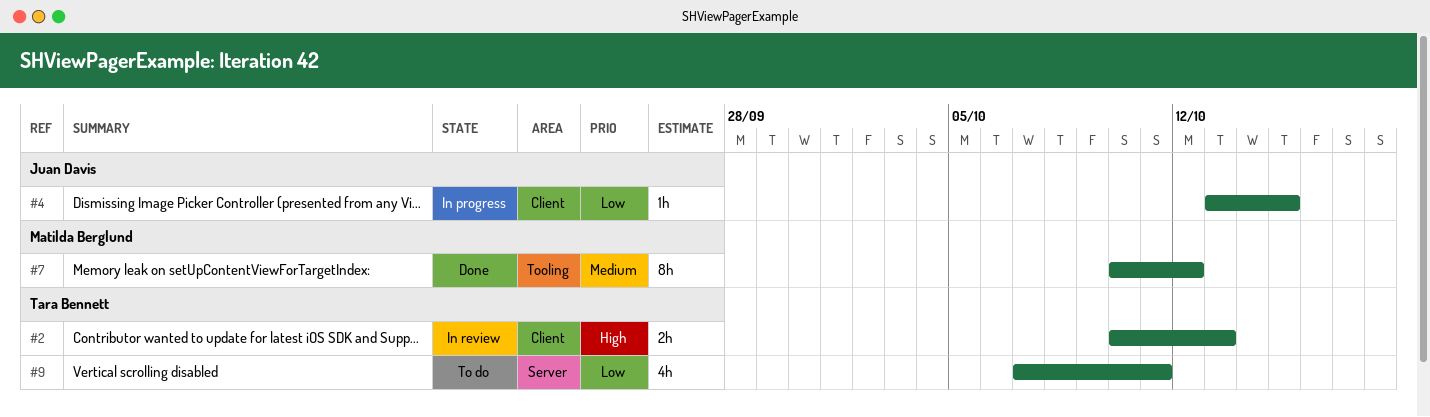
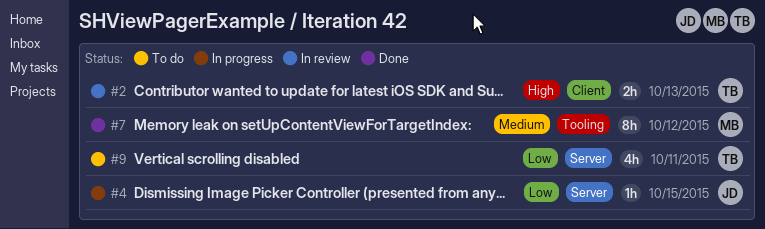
#4, label: Client -> Server

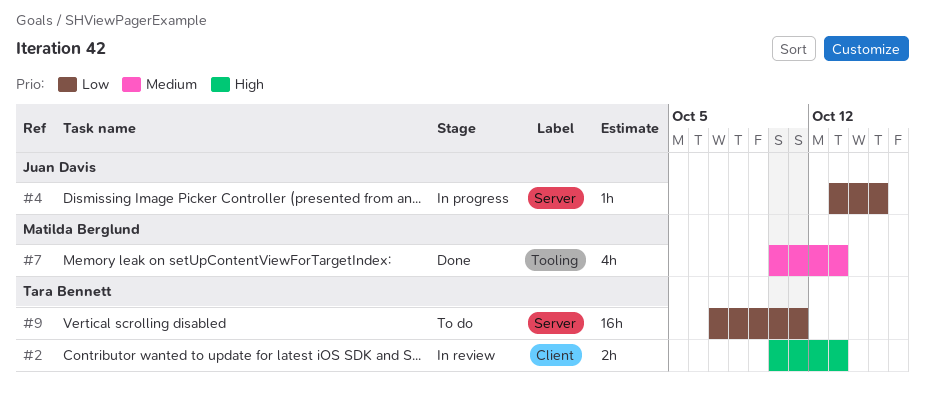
#7, estimate: 8h -> 4h
#7, due: Oct 12 -> Oct 13
#9, estimate: 4h -> 16h

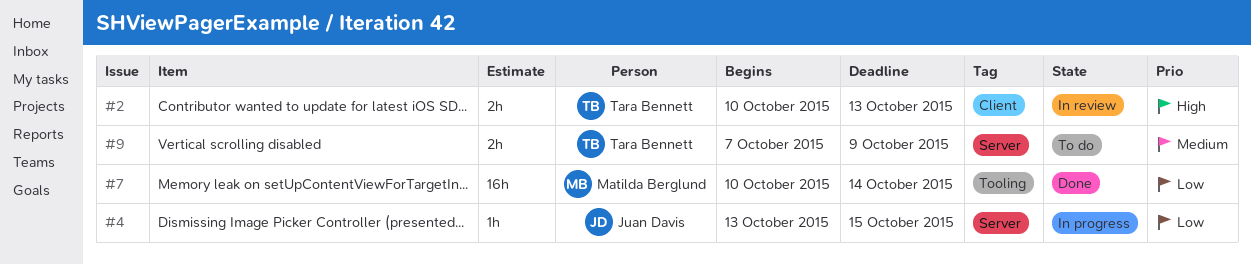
#7, priority: Medium -> Low
#7, estimate: 4h -> 16h
#7, due: Oct 13 -> Oct 14
#9, priority: Low -> Medium
#9, estimate: 16h -> 2h
#9, due: Oct 11 -> Oct 9

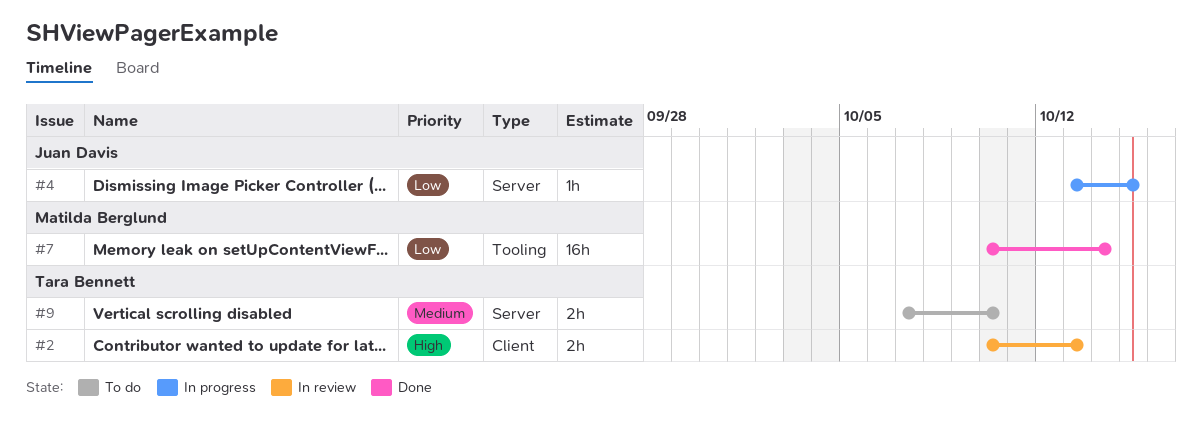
#9, due: Oct 9 -> Oct 10

